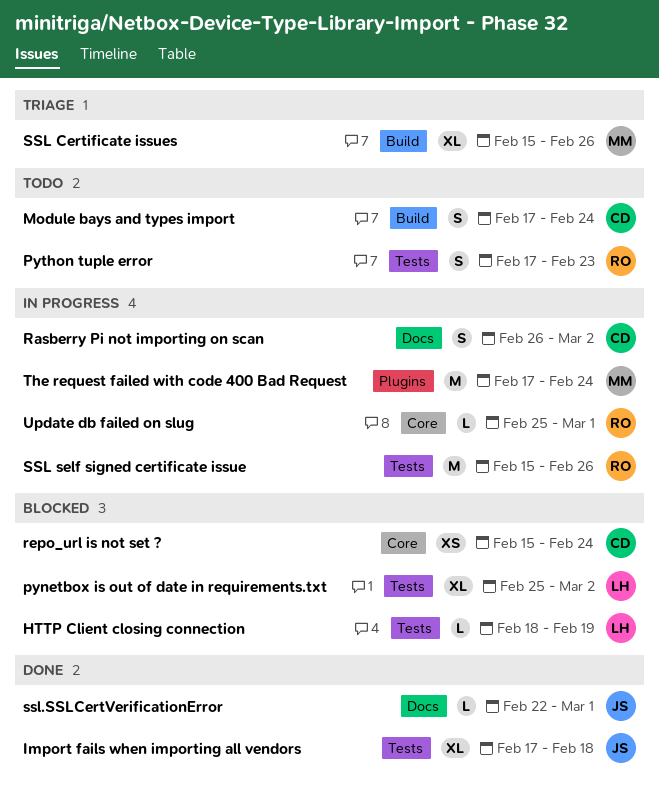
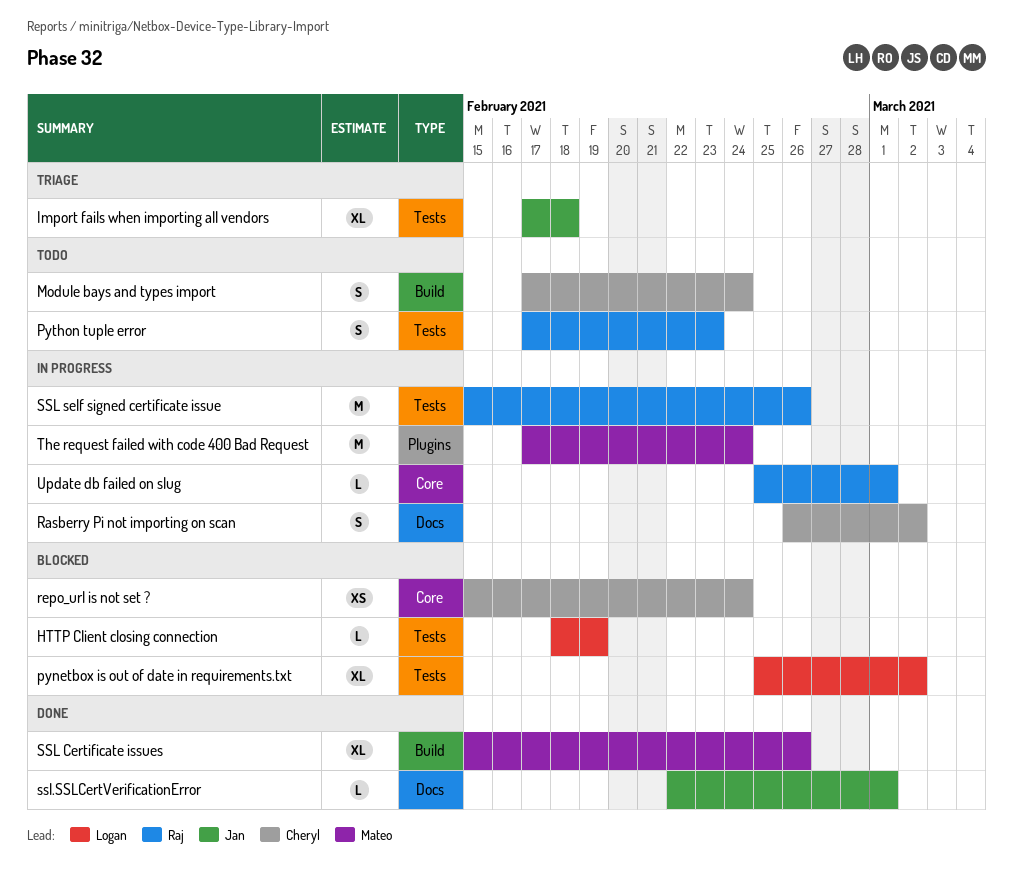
Import fails when importing all vendors, status: Done -> Triage
SSL Certificate issues, status: Triage -> Done

